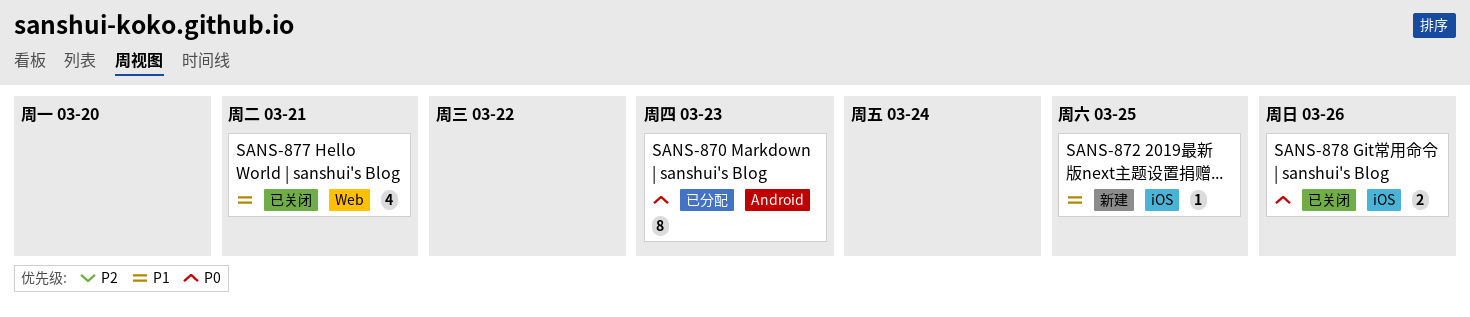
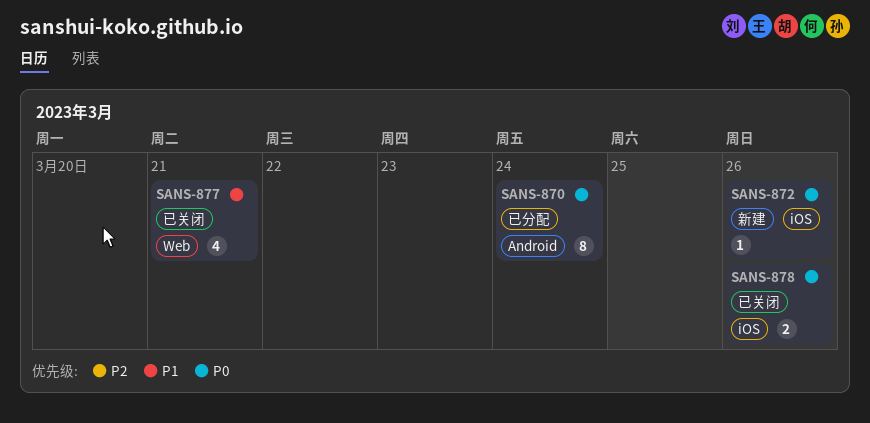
SANS-870, due: Mar 23 -> Mar 24
SANS-872, priority: P1 -> P0
SANS-872, due: Mar 25 -> Mar 26

